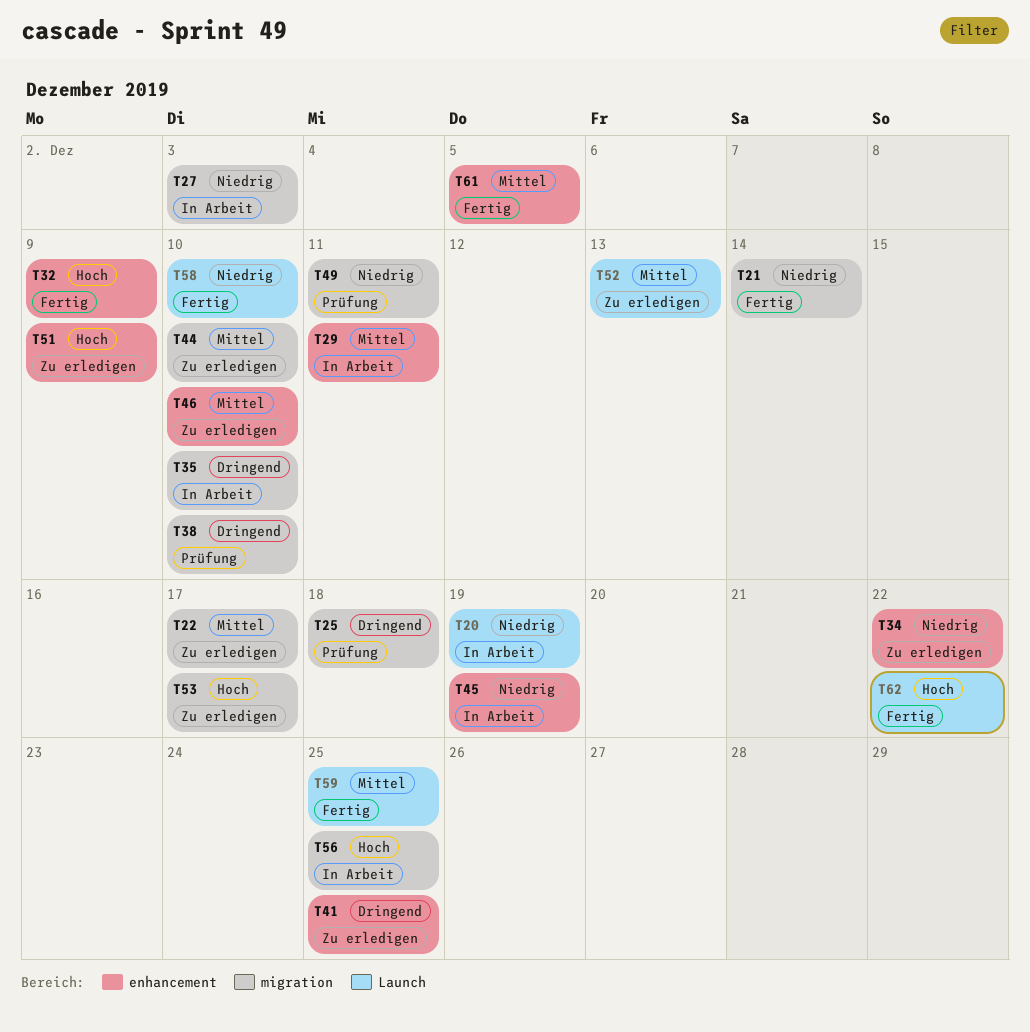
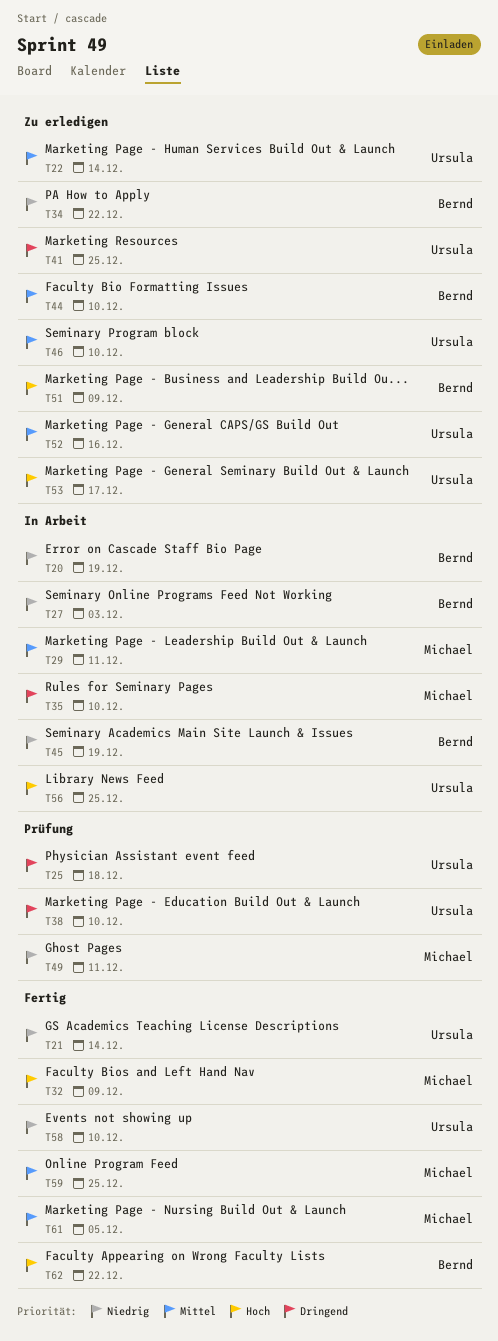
T22, due: Dec 17 -> Dec 14
T52, due: Dec 13 -> Dec 16

